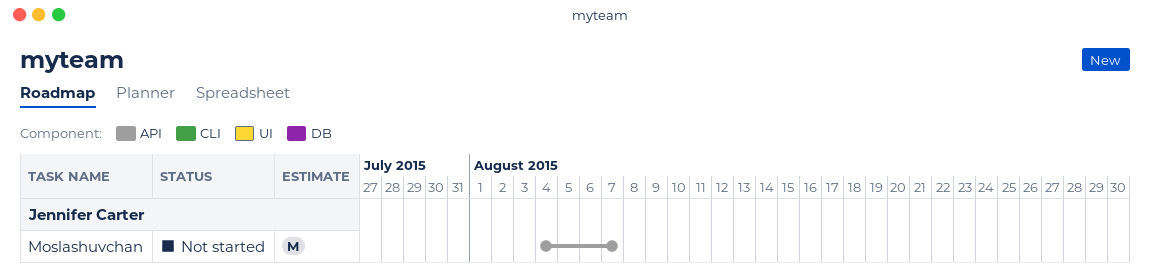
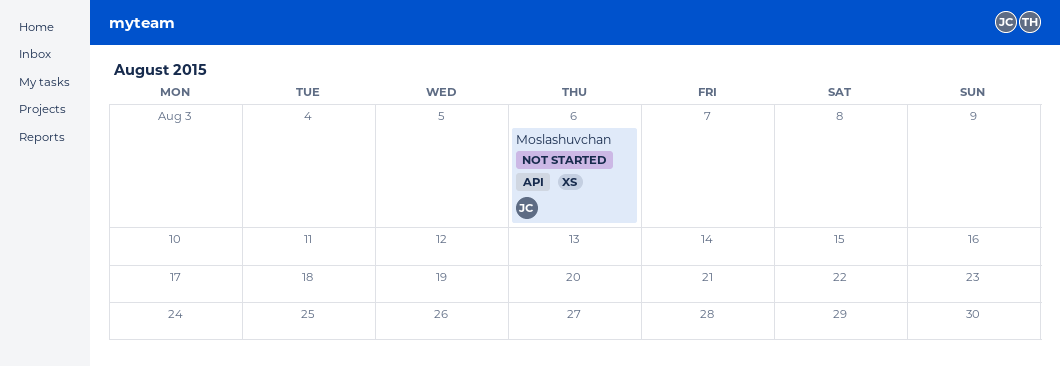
Moslashuvchan, estimate: M -> XS
Moslashuvchan, due: Aug 7 -> Aug 6

